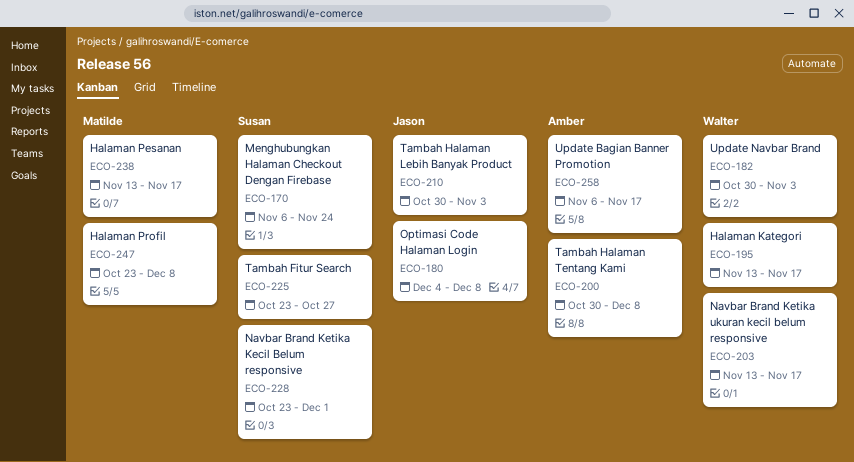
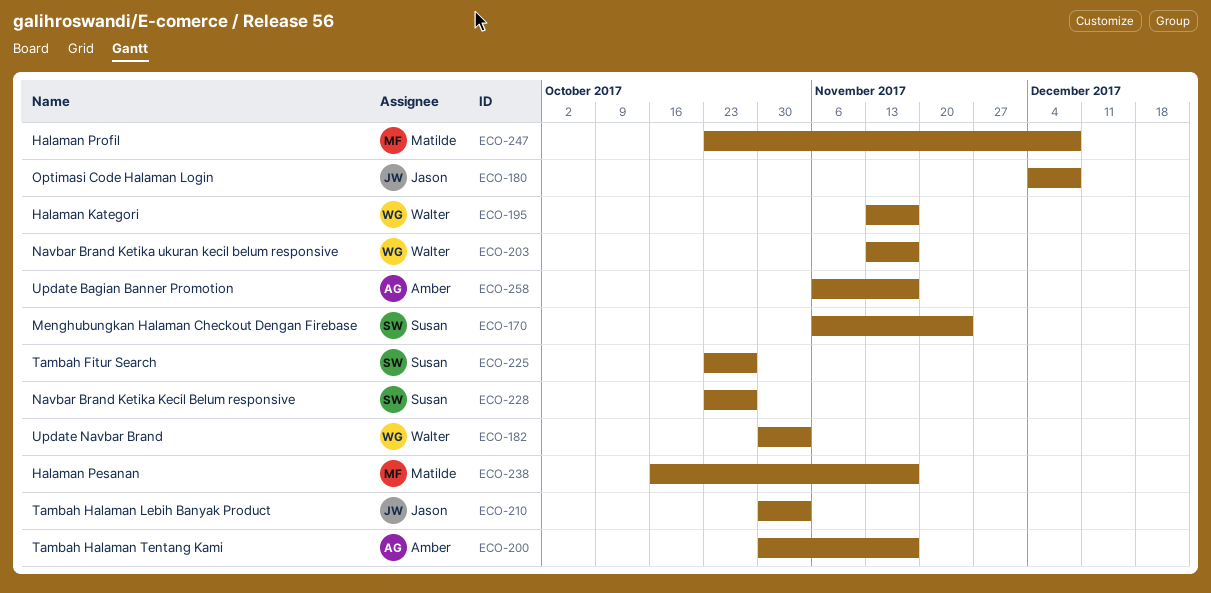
ECO-200, due: Dec 8 -> Nov 17
ECO-228, due: Dec 1 -> Oct 27
ECO-238, start: Nov 13 -> Oct 16

